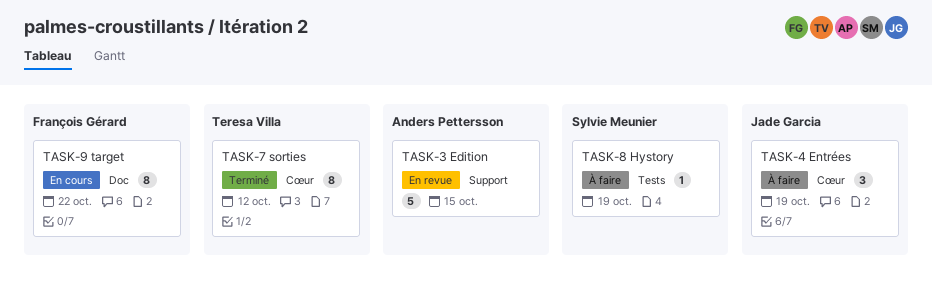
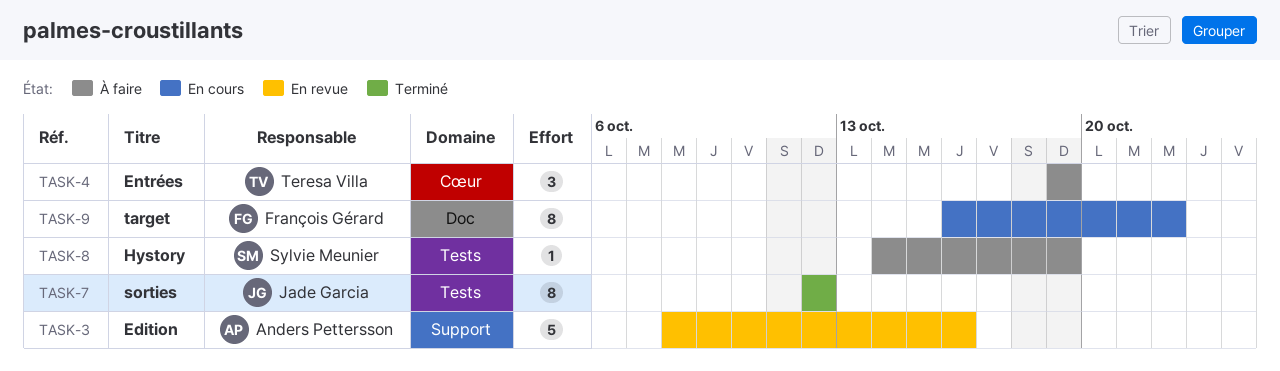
TASK-3, due: Oct 15 -> Oct 16
TASK-4, owner: Jade Garcia -> Teresa Villa
TASK-7, owner: Teresa Villa -> Jade Garcia
TASK-7, label: Cœur -> Tests

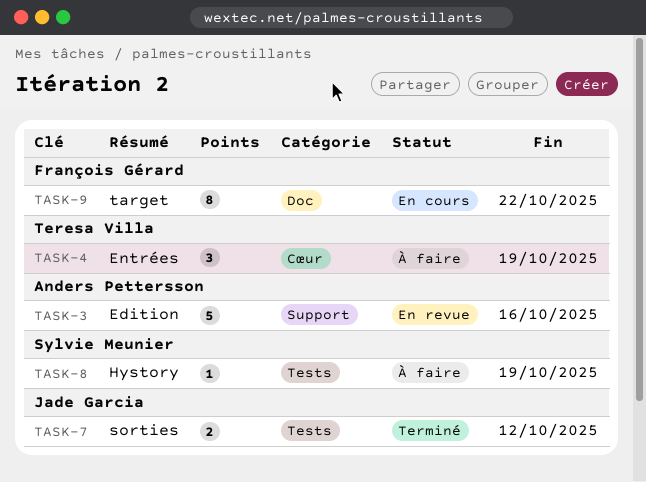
TASK-7, estimate: 8 -> 2

